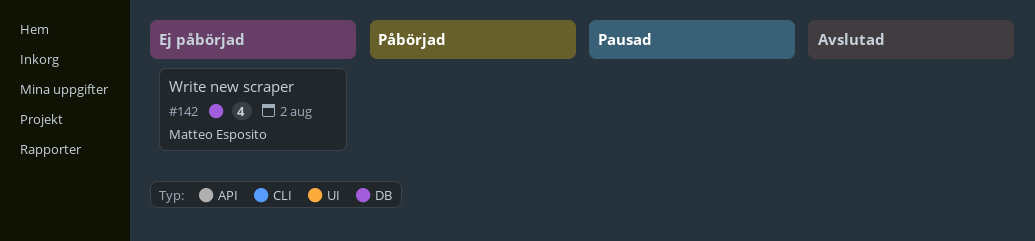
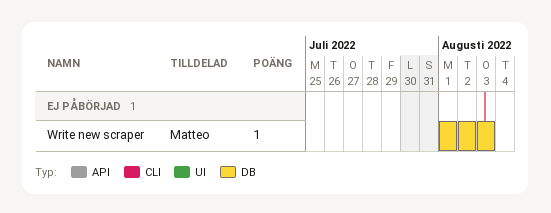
Write new scraper, estimate: 4 -> 1
Write new scraper, due: Aug 2 -> Aug 3

